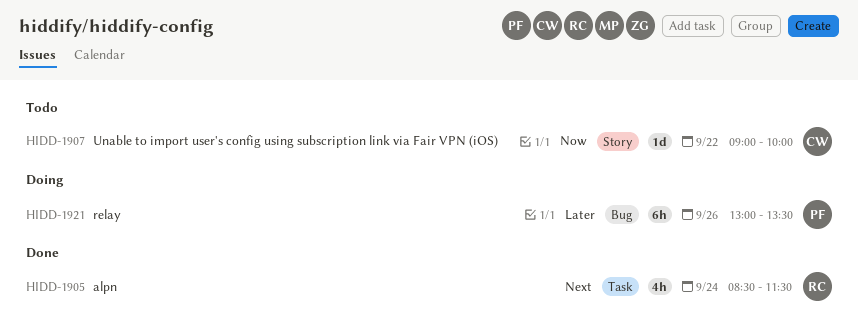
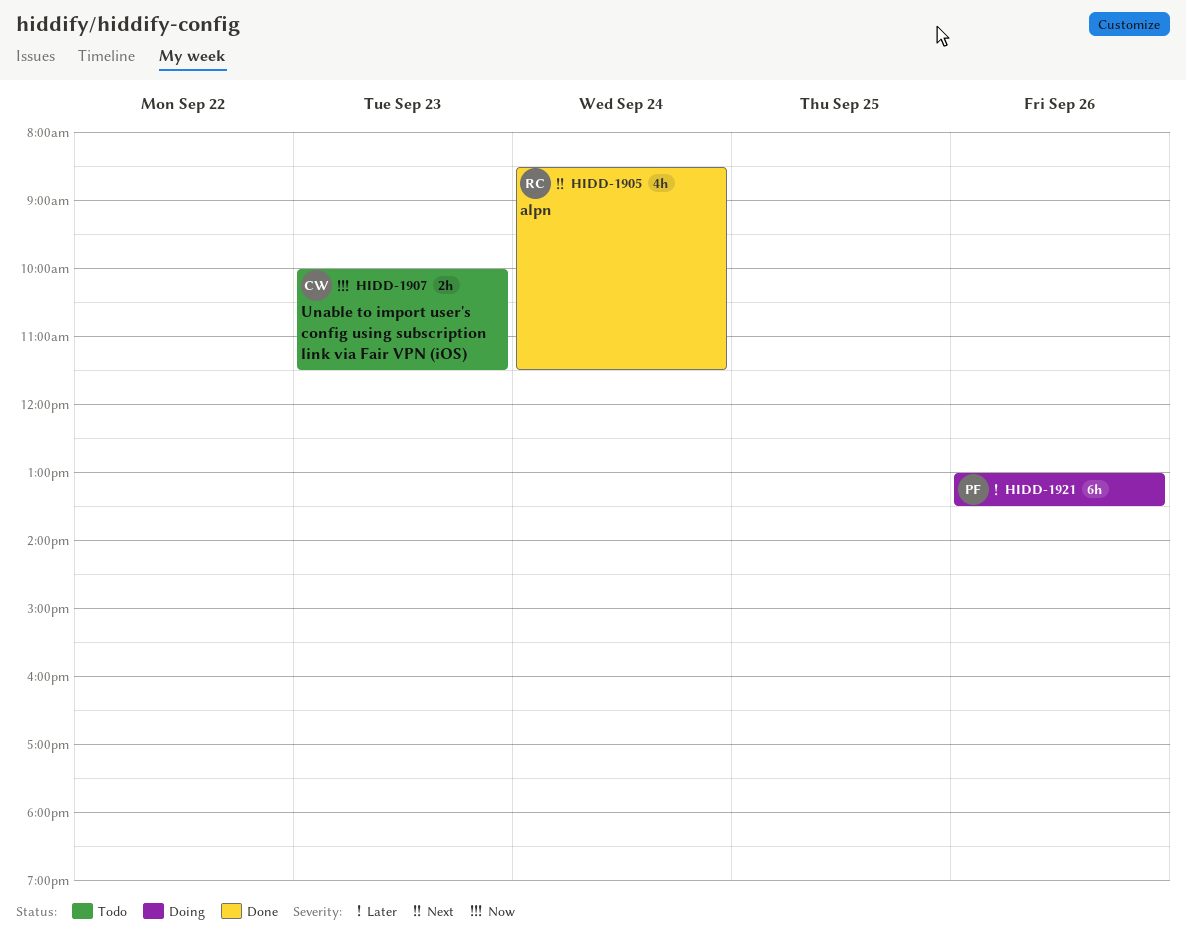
HIDD-1907, estimate: 1d -> 2h
HIDD-1907, day: Sep 22 -> Sep 23
HIDD-1907, begins: 09:00 -> 10:00
HIDD-1907, ends: 10:00 -> 11:30

